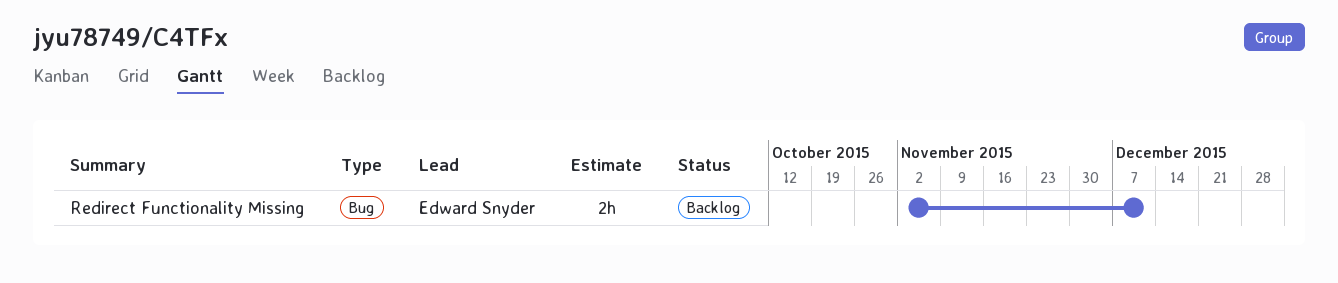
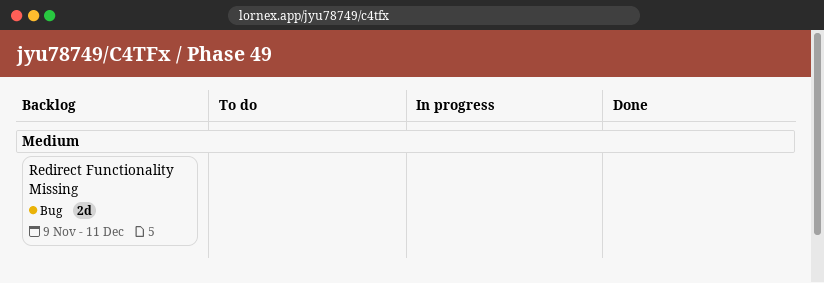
Redirect Functionality Missing, estimate: 2h -> 2d
Redirect Functionality Missing, start: Nov 2 -> Nov 9

